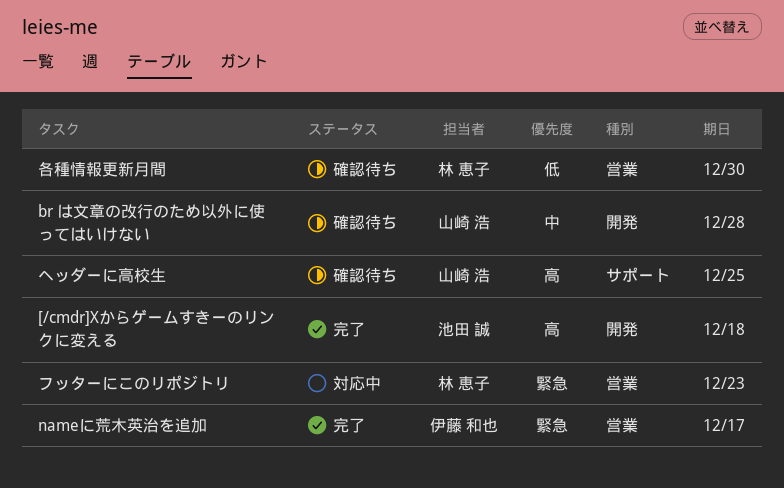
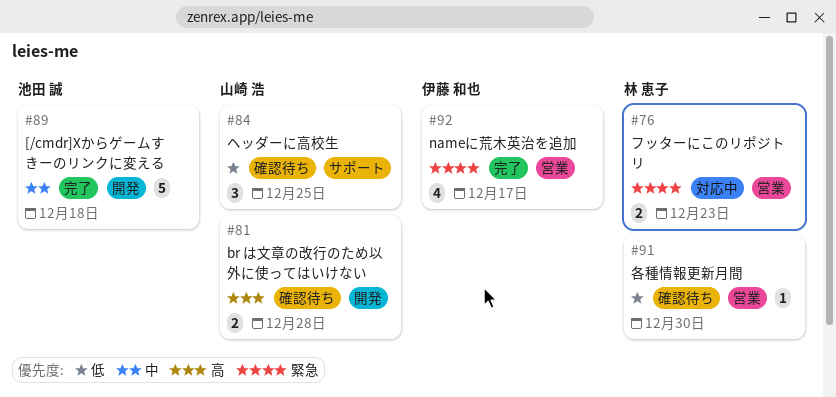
[/cmdr]Xからゲームすきーのリンクに変える, priority: 高 -> 中
br は文章の改行のため以外に使ってはいけない, priority: 中 -> 高
ヘッダーに高校生, priority: 高 -> 低

